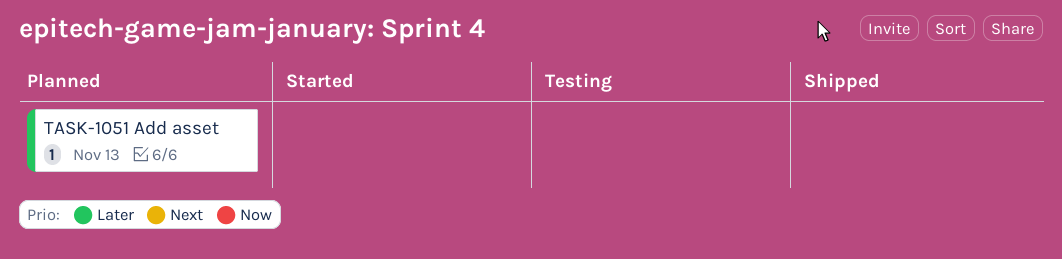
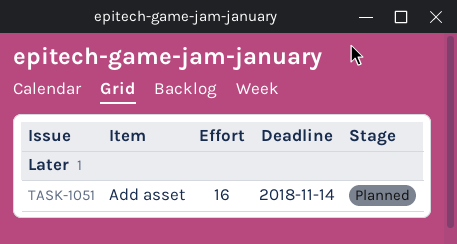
TASK-1051, estimate: 1 -> 16
TASK-1051, due: Nov 13 -> Nov 14

